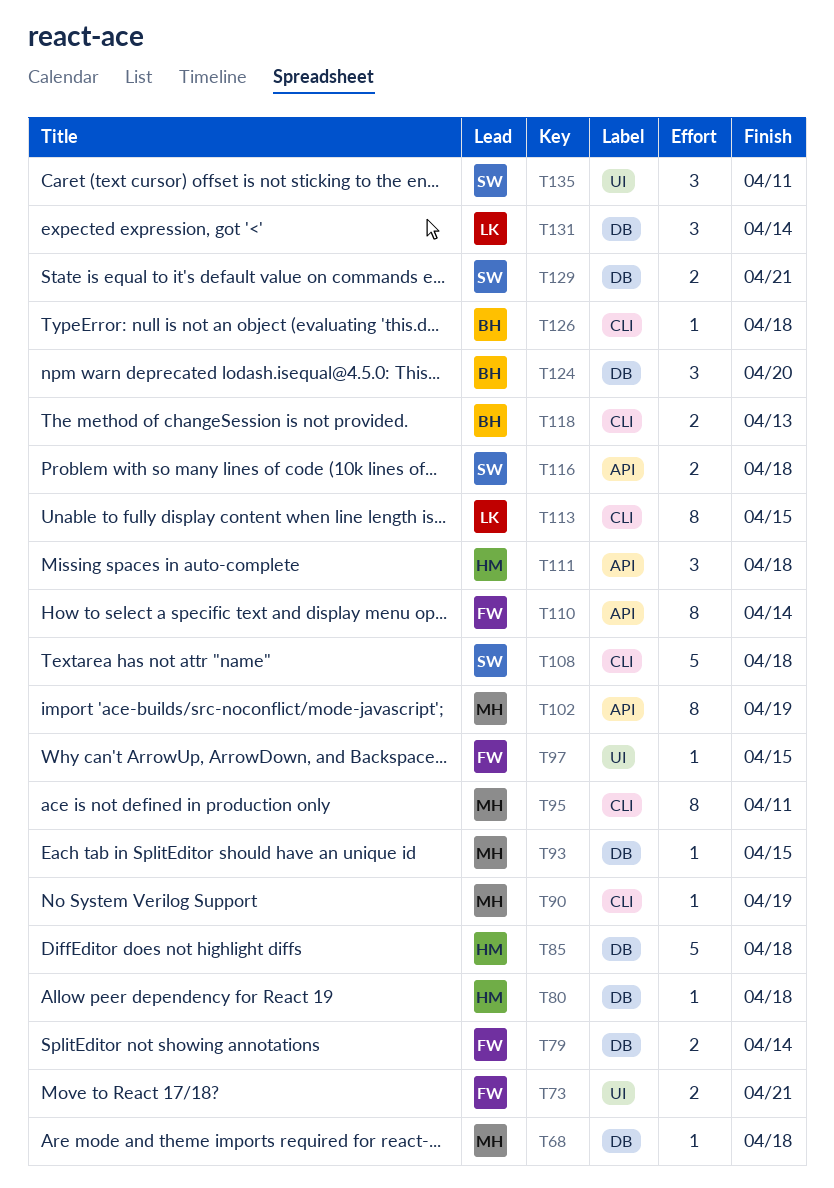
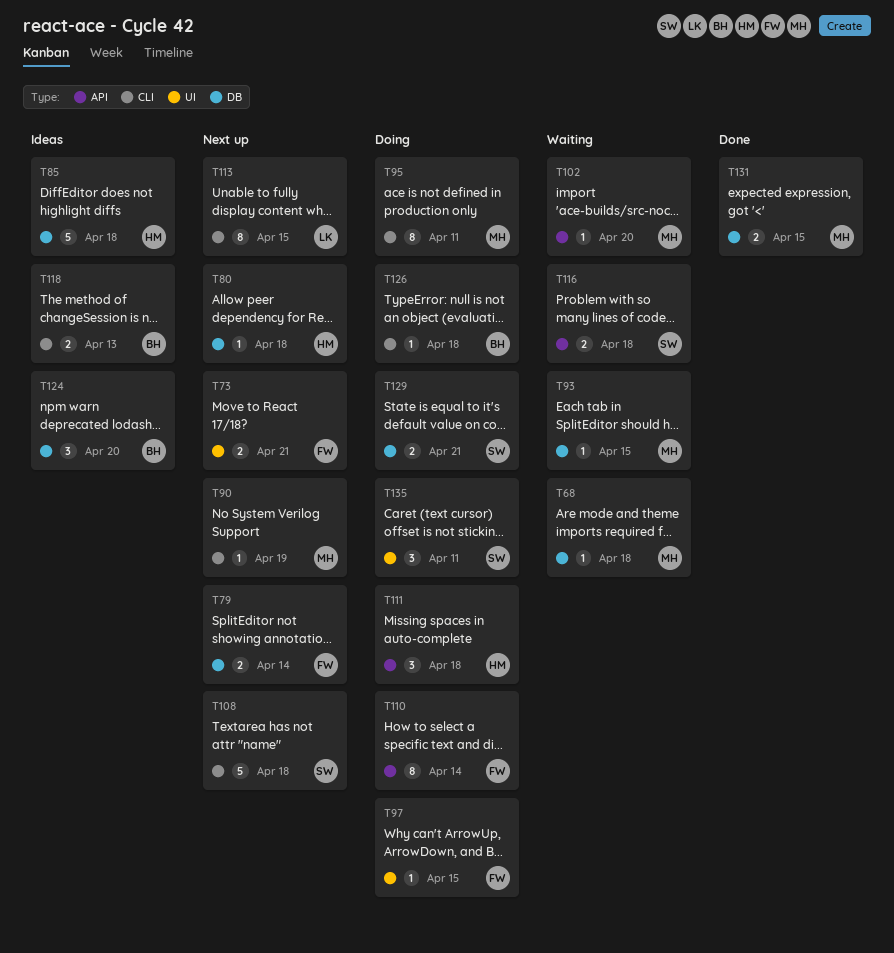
T102, estimate: 8 -> 1
T102, due: Apr 19 -> Apr 20
T131, owner: LK -> MH
T131, estimate: 3 -> 2
T131, due: Apr 14 -> Apr 15

